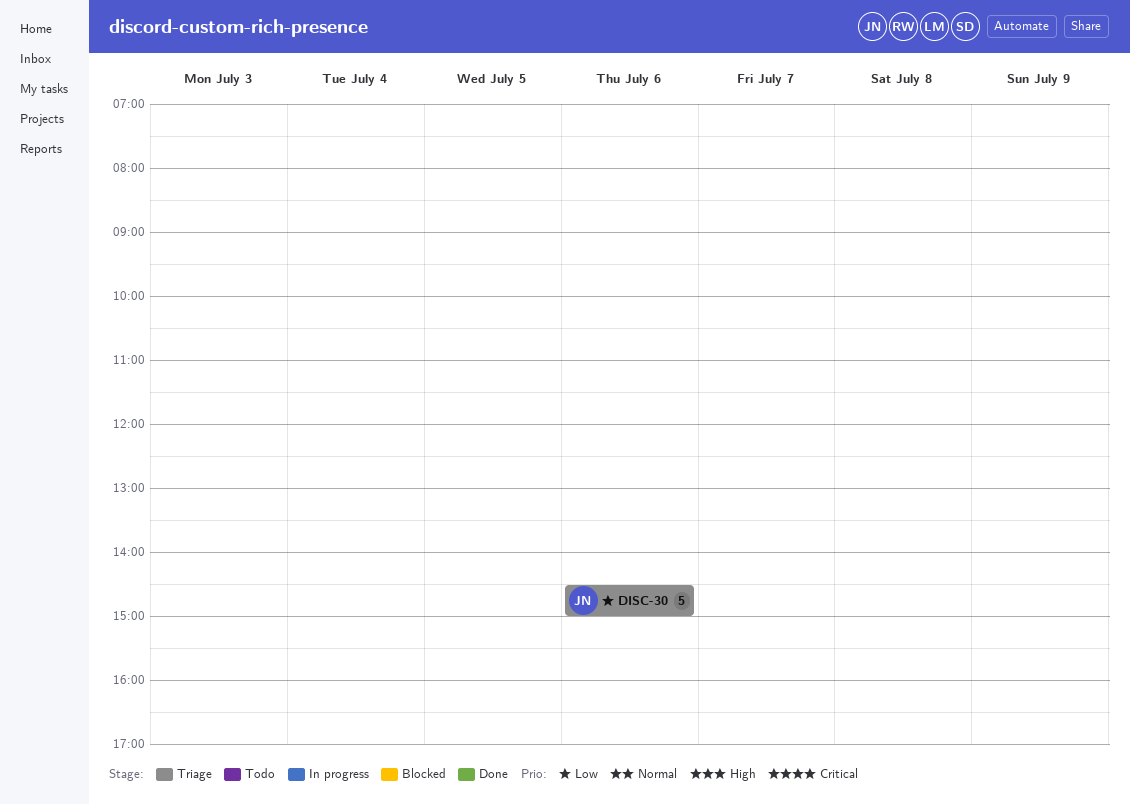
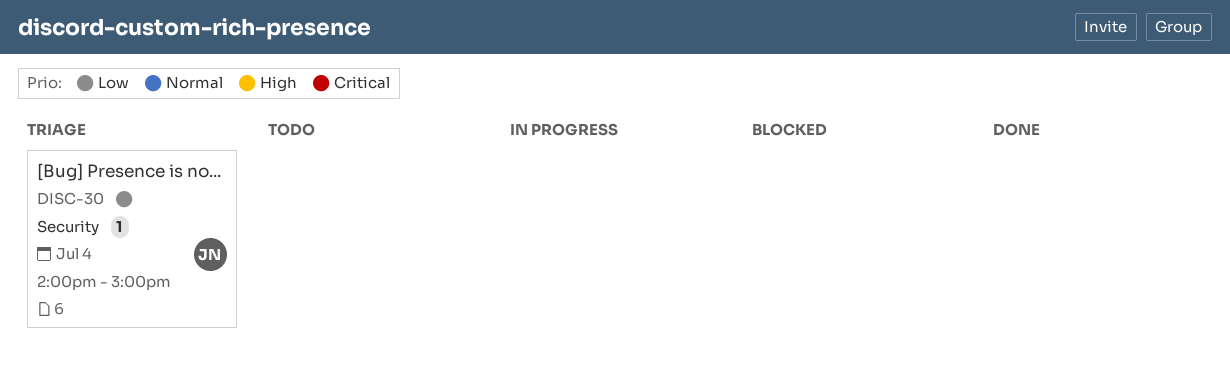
DISC-30, estimate: 5 -> 1
DISC-30, day: Jul 6 -> Jul 4
DISC-30, begins: 14:30 -> 14:00

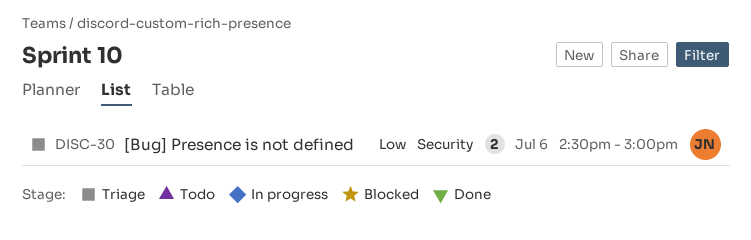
DISC-30, estimate: 1 -> 2
DISC-30, day: Jul 4 -> Jul 6
DISC-30, begins: 14:00 -> 14:30

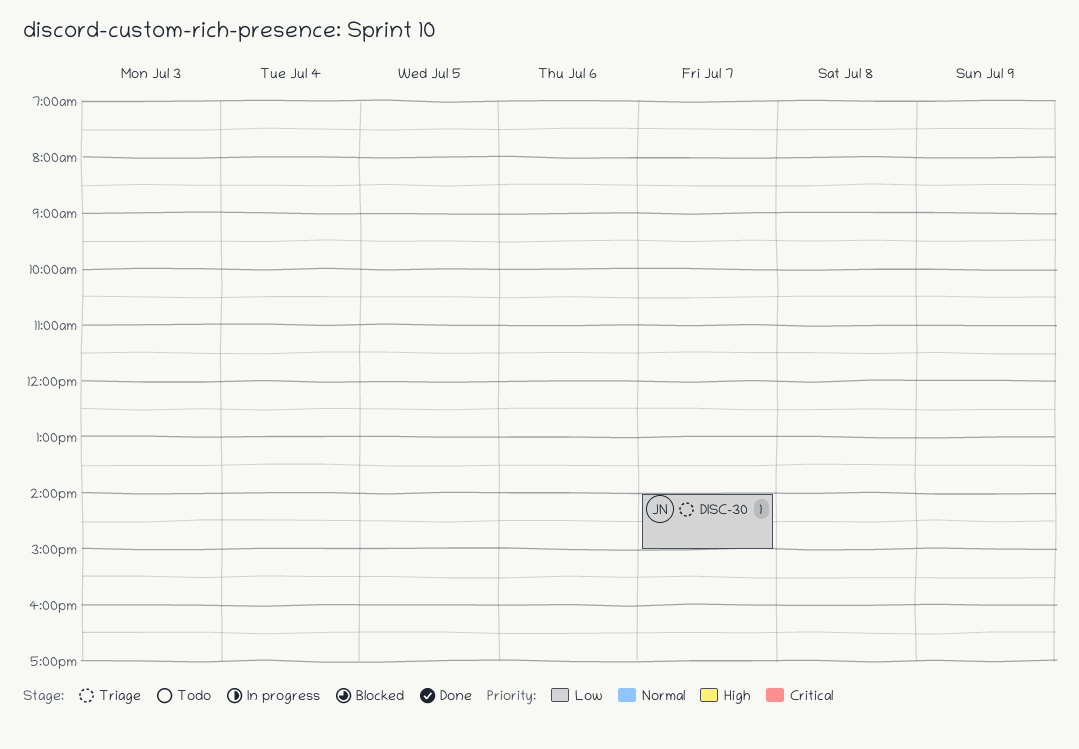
DISC-30, estimate: 2 -> 1
DISC-30, day: Jul 6 -> Jul 7
DISC-30, begins: 14:30 -> 14:00

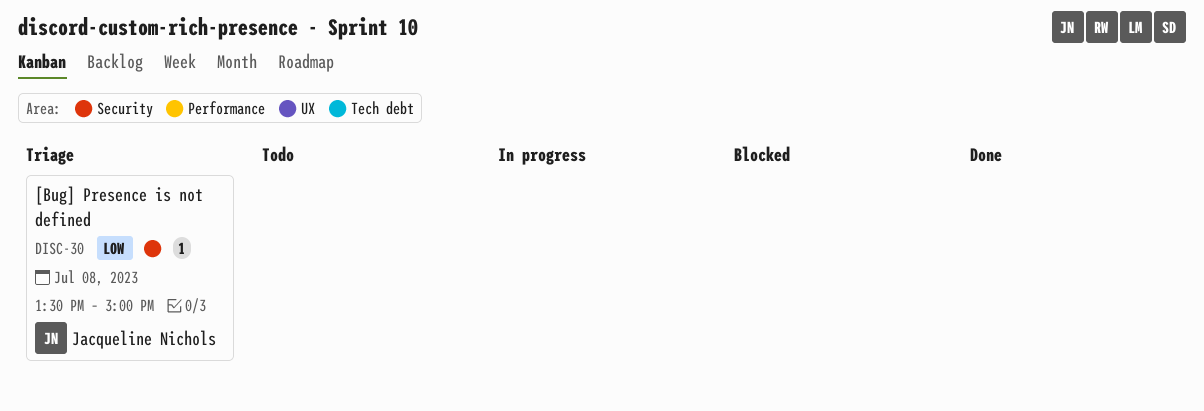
DISC-30, day: Jul 7 -> Jul 8
DISC-30, begins: 14:00 -> 13:30

